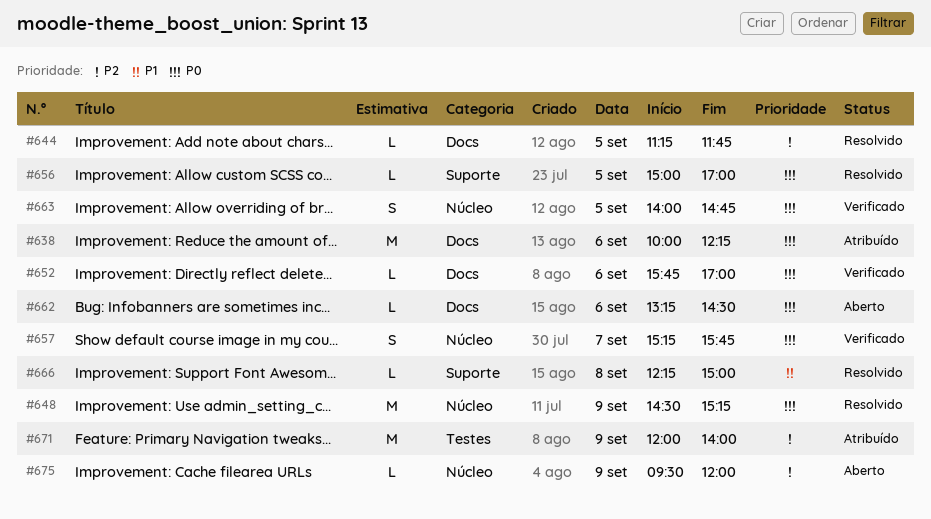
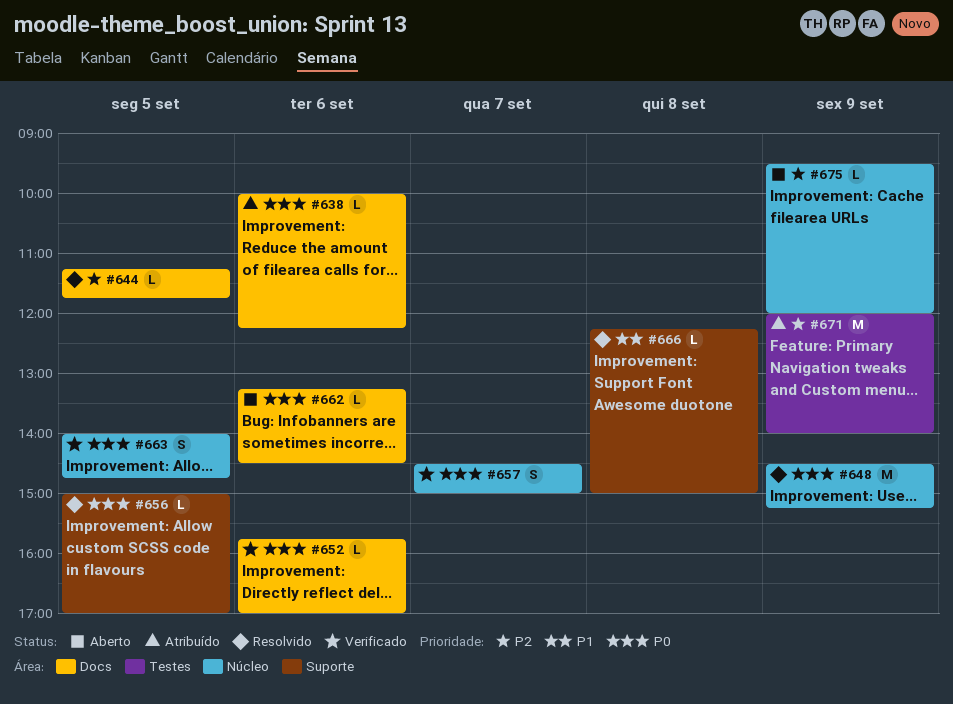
#638, estimate: M -> L
#657, begins: 15:15 -> 14:30
#657, ends: 15:45 -> 15:00

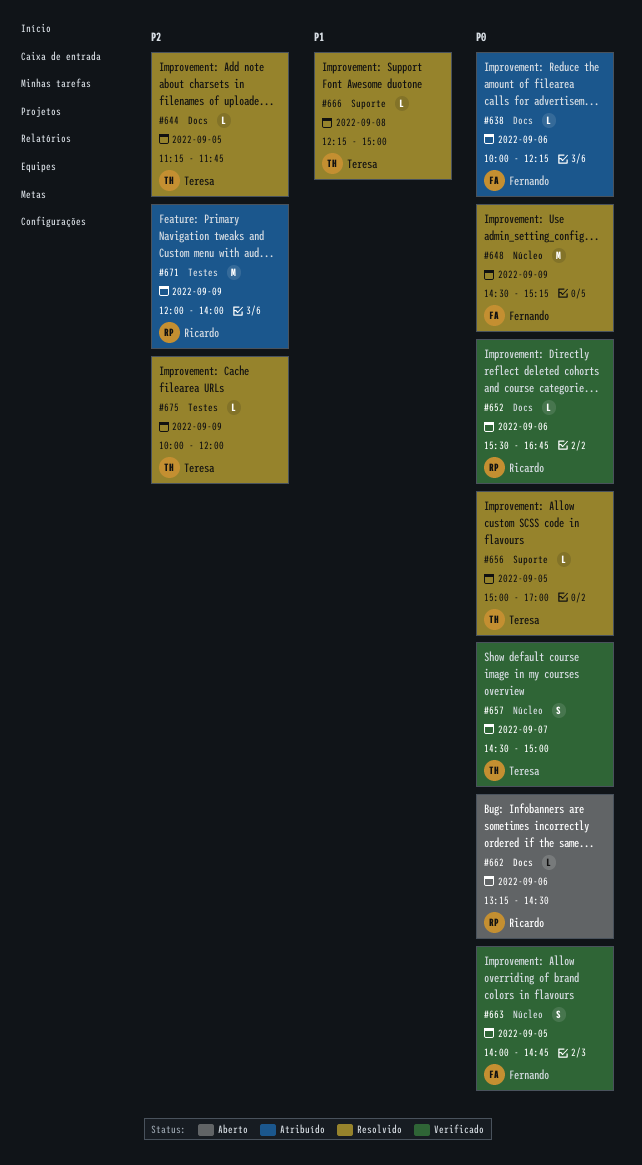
#652, begins: 15:45 -> 15:30
#652, ends: 17:00 -> 16:45
#675, status: Aberto -> Resolvido
#675, label: Núcleo -> Testes
#675, begins: 09:30 -> 10:00

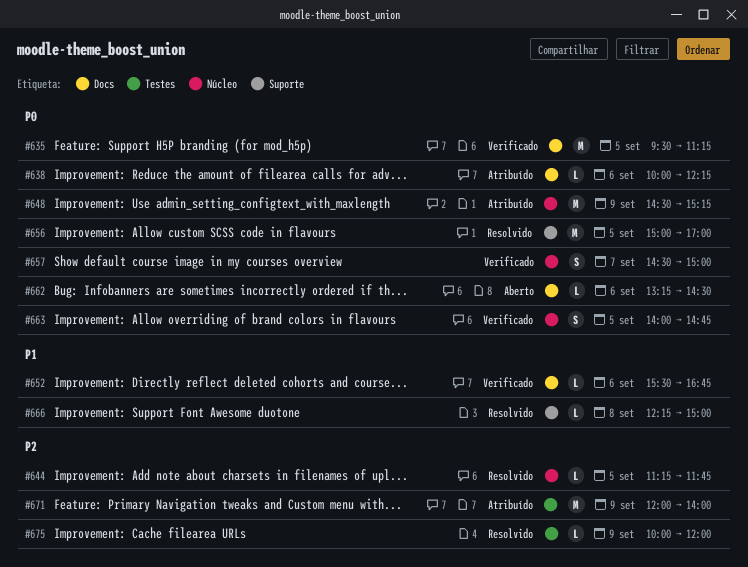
#635: none -> present
#644, label: Docs -> Núcleo
#648, status: Resolvido -> Atribuído
#652, priority: P0 -> P1
#656, estimate: L -> M

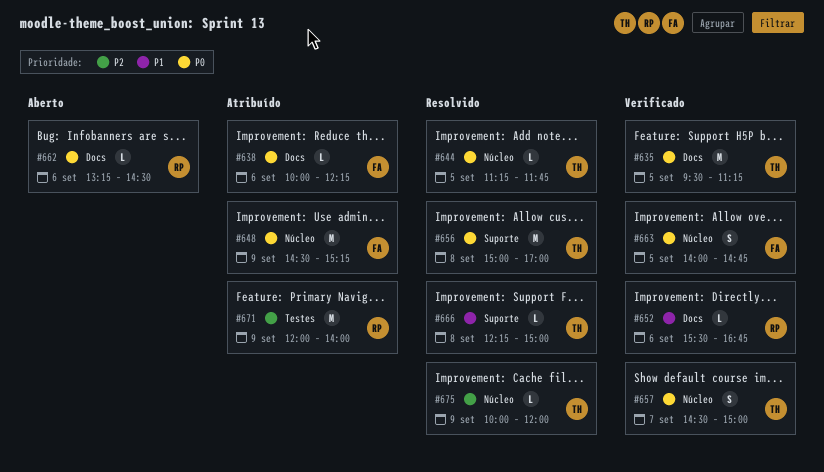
#644, priority: P2 -> P0
#656, day: Sep 5 -> Sep 8
#675, label: Testes -> Núcleo

